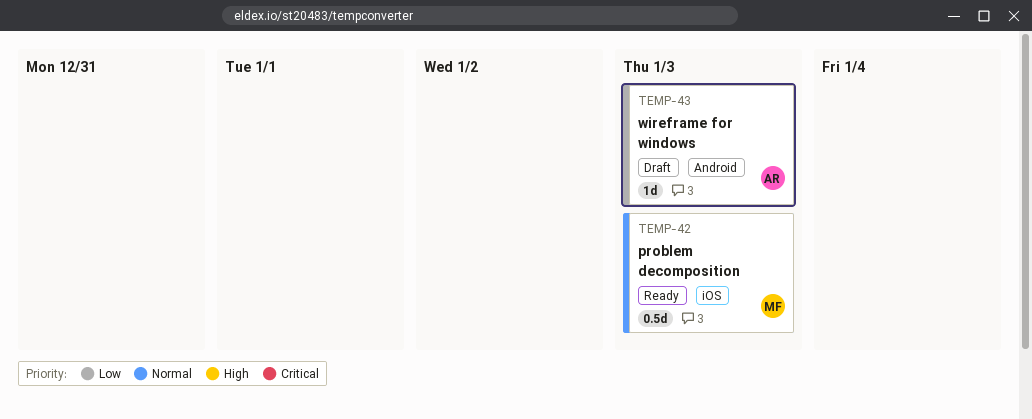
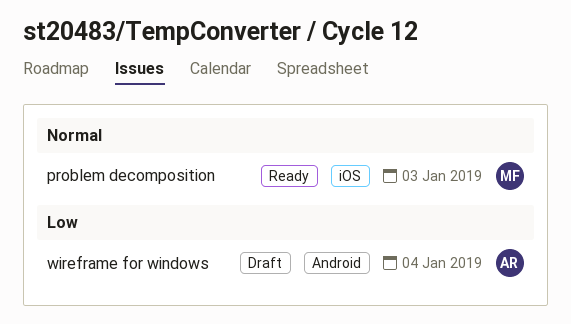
wireframe for windows, due: Jan 3 -> Jan 4

